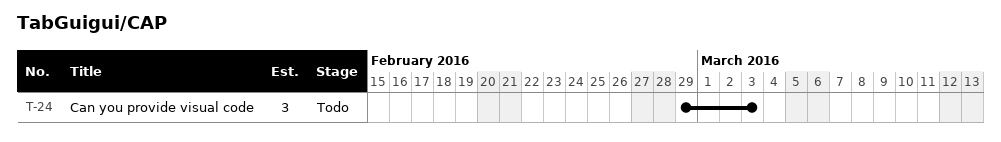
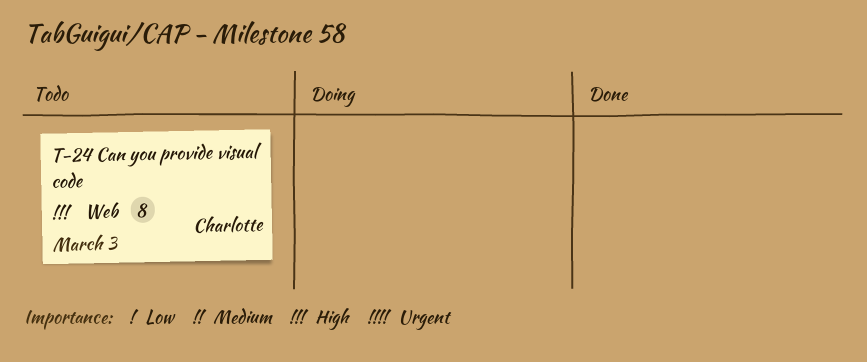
T-24, estimate: 3 -> 8

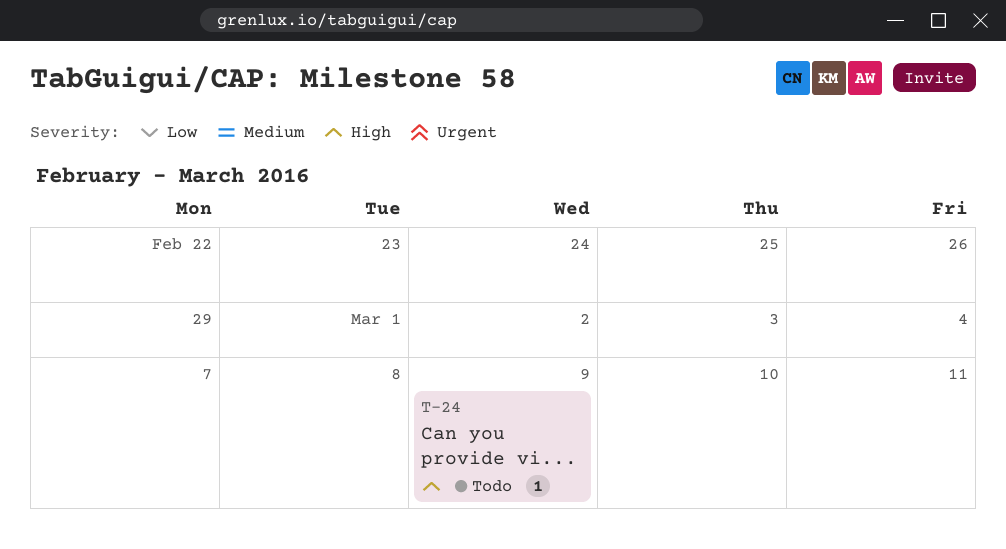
T-24, estimate: 8 -> 1
T-24, due: Mar 3 -> Mar 9

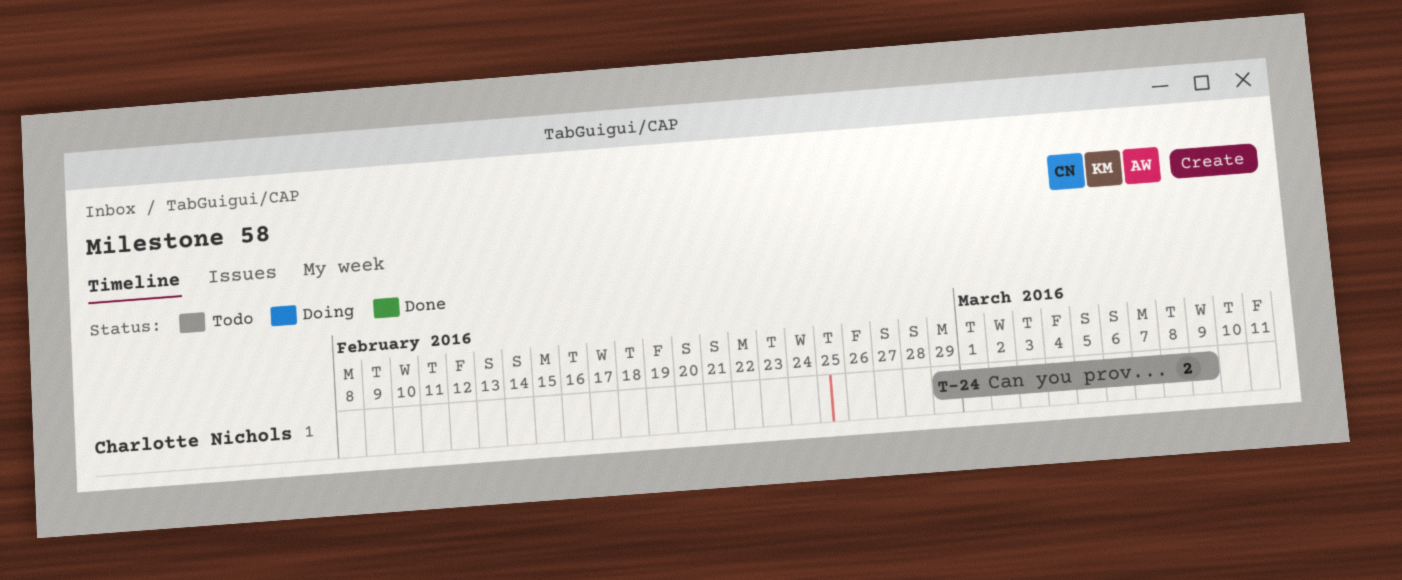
T-24, estimate: 1 -> 2

